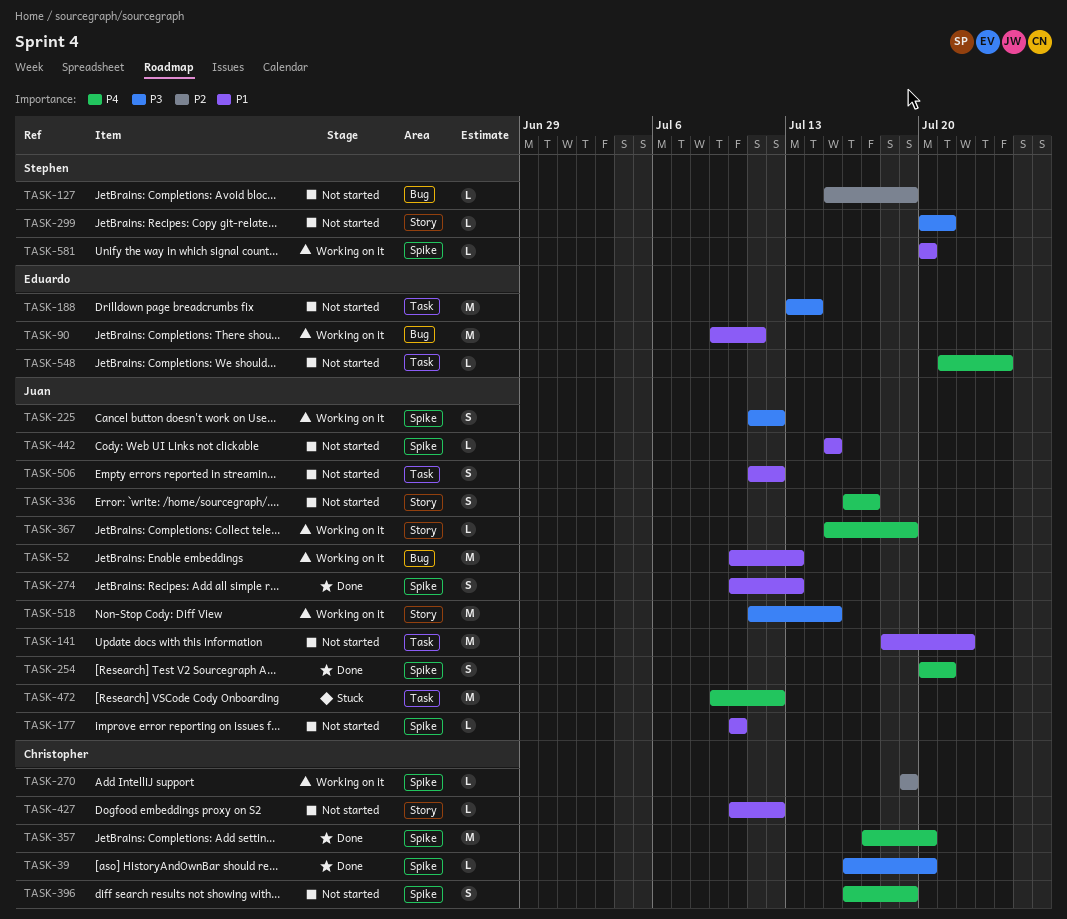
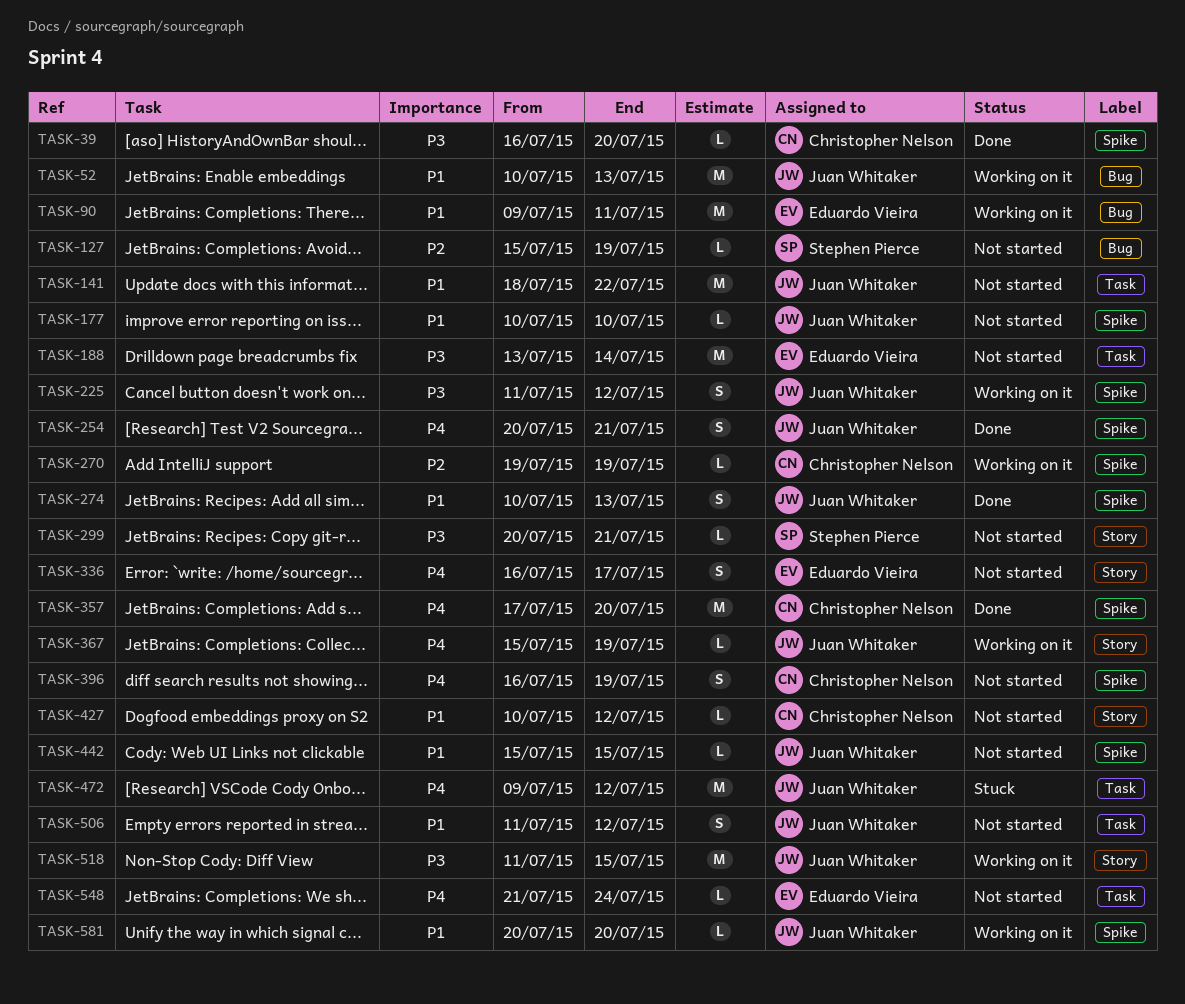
TASK-336, owner: Juan Whitaker -> Eduardo Vieira
TASK-581, owner: Stephen Pierce -> Juan Whitaker

